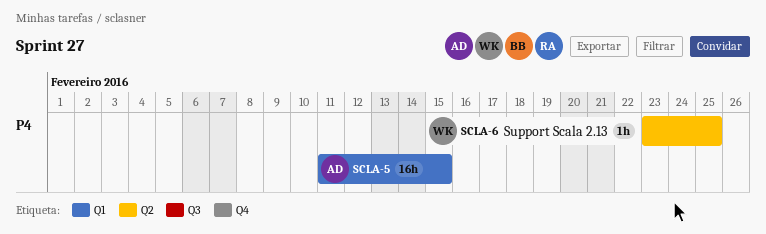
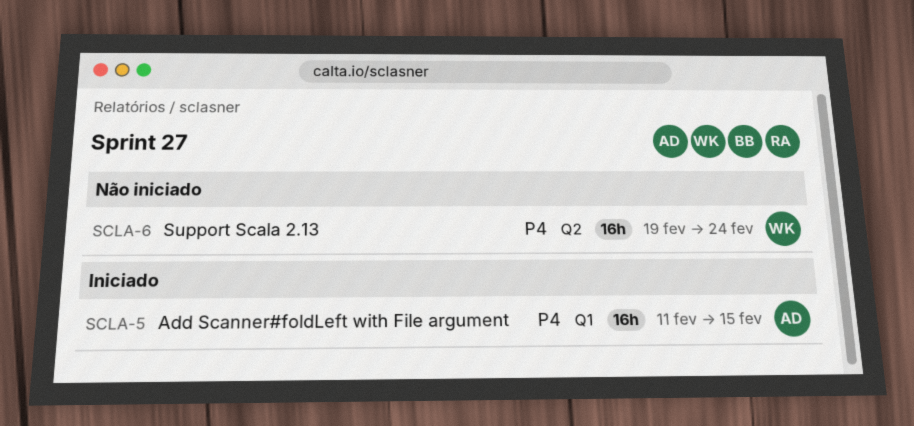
SCLA-6, estimate: 1h -> 16h
SCLA-6, start: Feb 23 -> Feb 19
SCLA-6, due: Feb 25 -> Feb 24

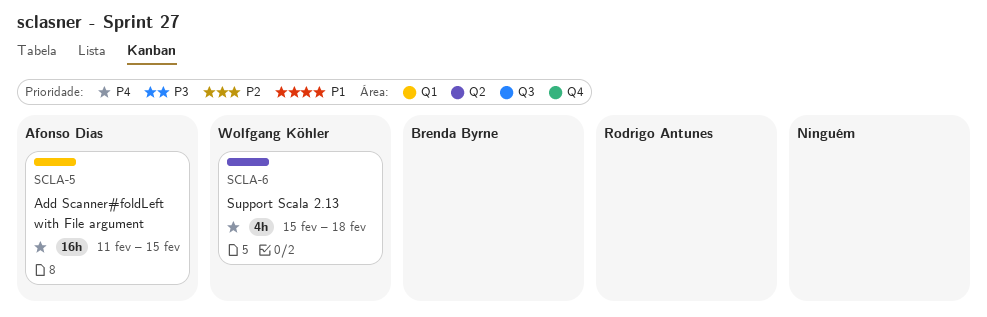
SCLA-6, estimate: 16h -> 4h
SCLA-6, start: Feb 19 -> Feb 15
SCLA-6, due: Feb 24 -> Feb 18

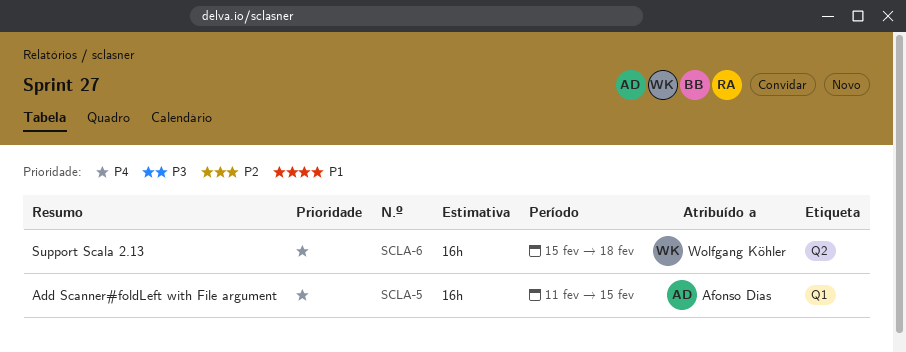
SCLA-6, estimate: 4h -> 16h

